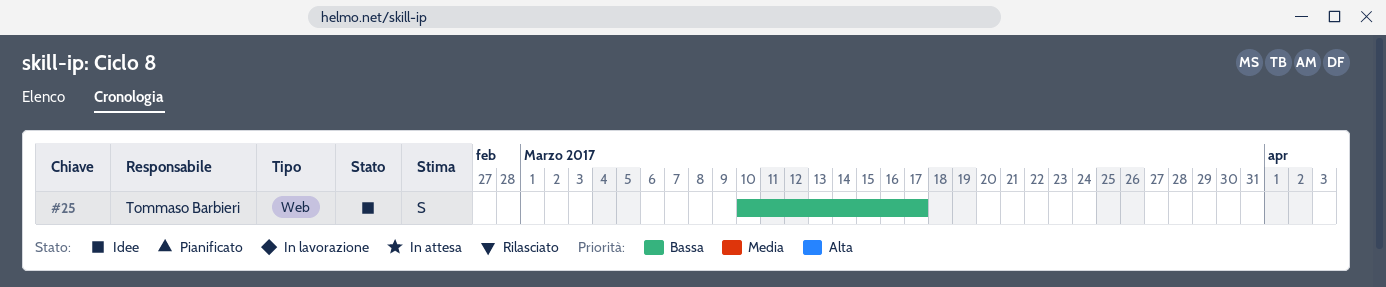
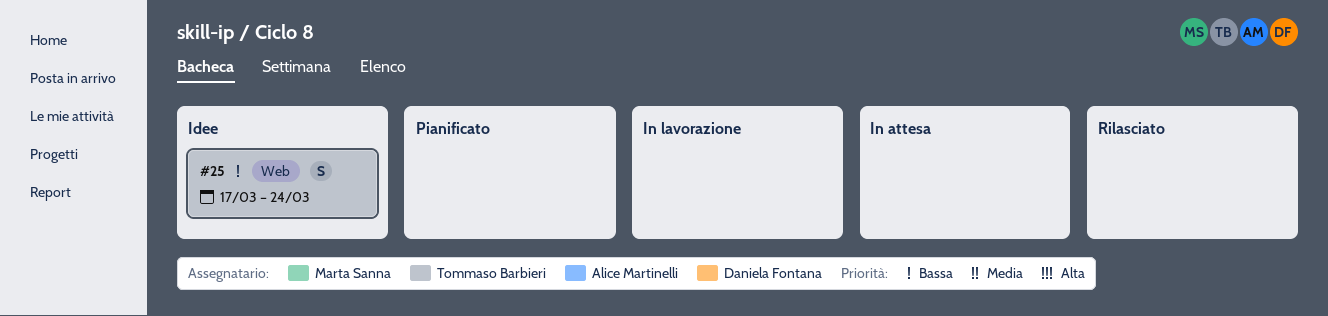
#25, start: Mar 10 -> Mar 17
#25, due: Mar 17 -> Mar 24

